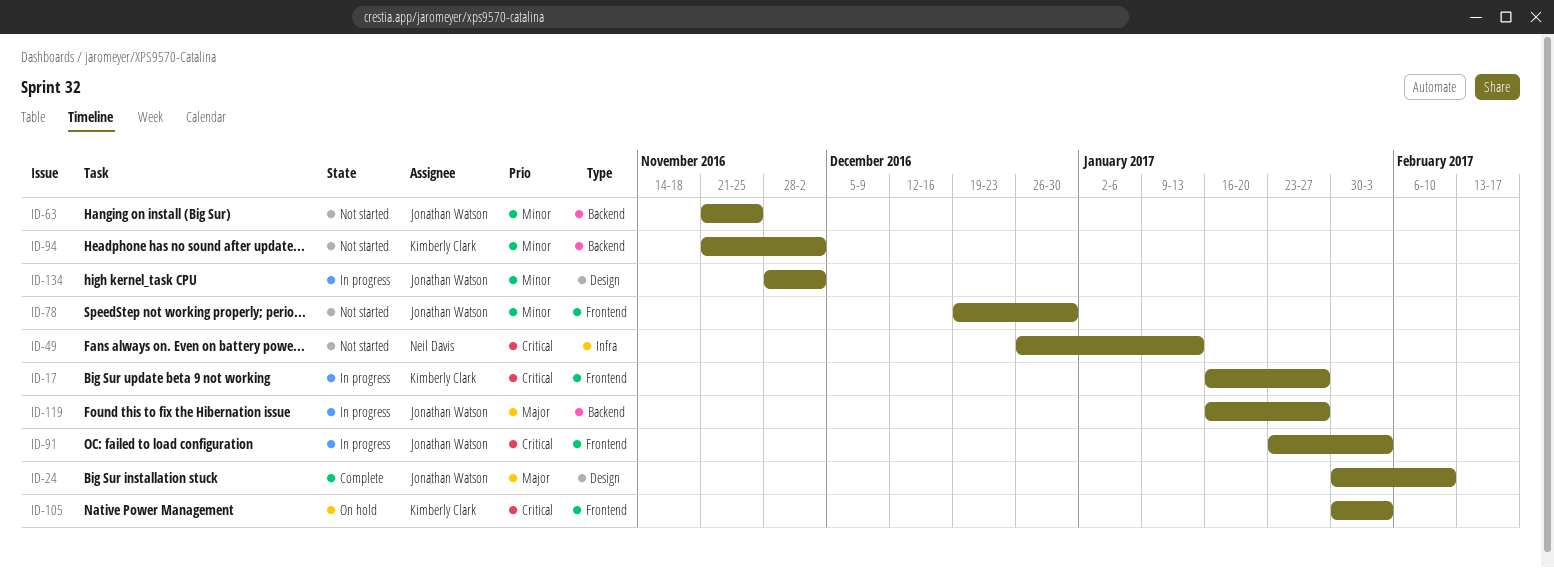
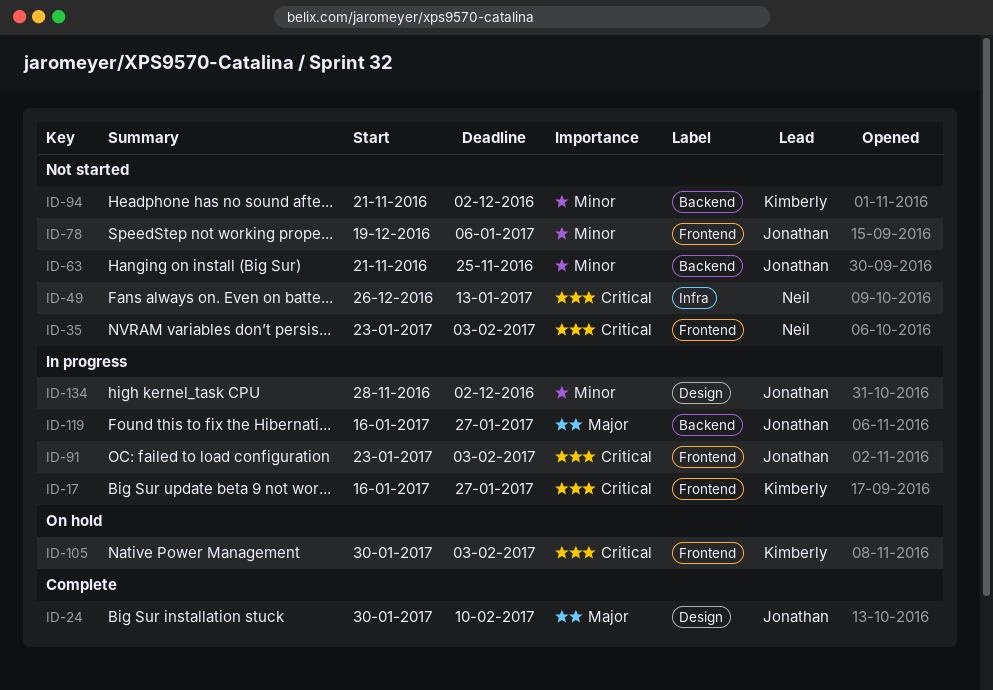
ID-35: none -> present
ID-78, due: Dec 30 -> Jan 6

